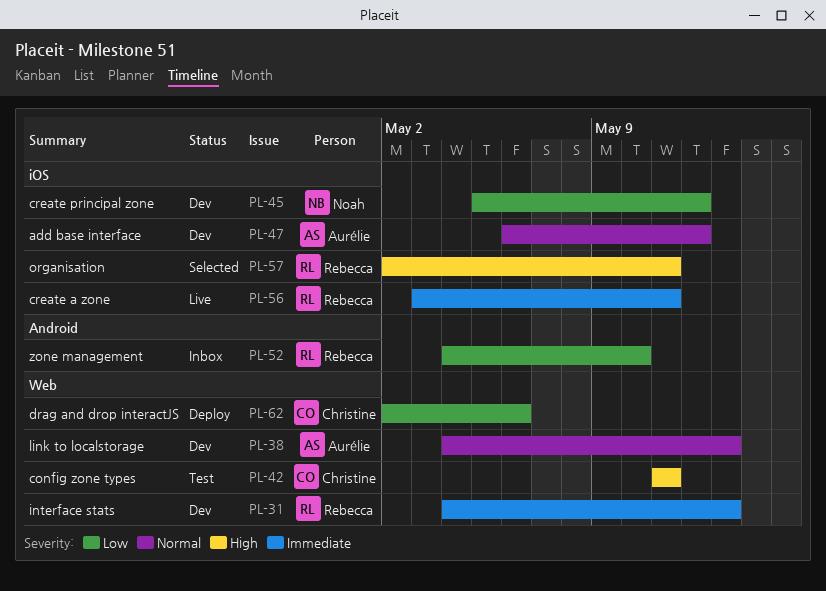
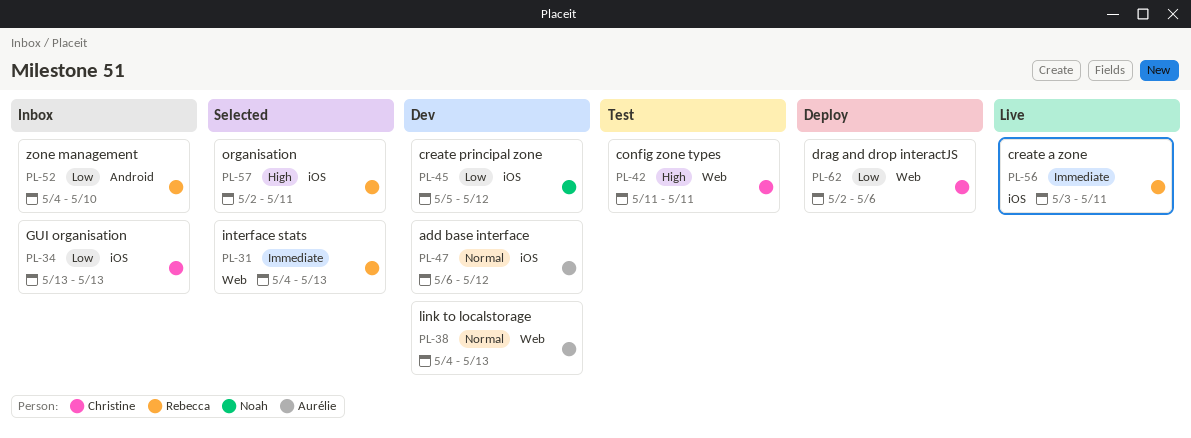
PL-31, status: Dev -> Selected
PL-34: none -> present

